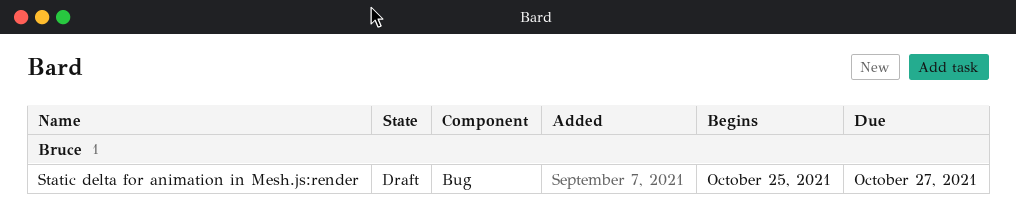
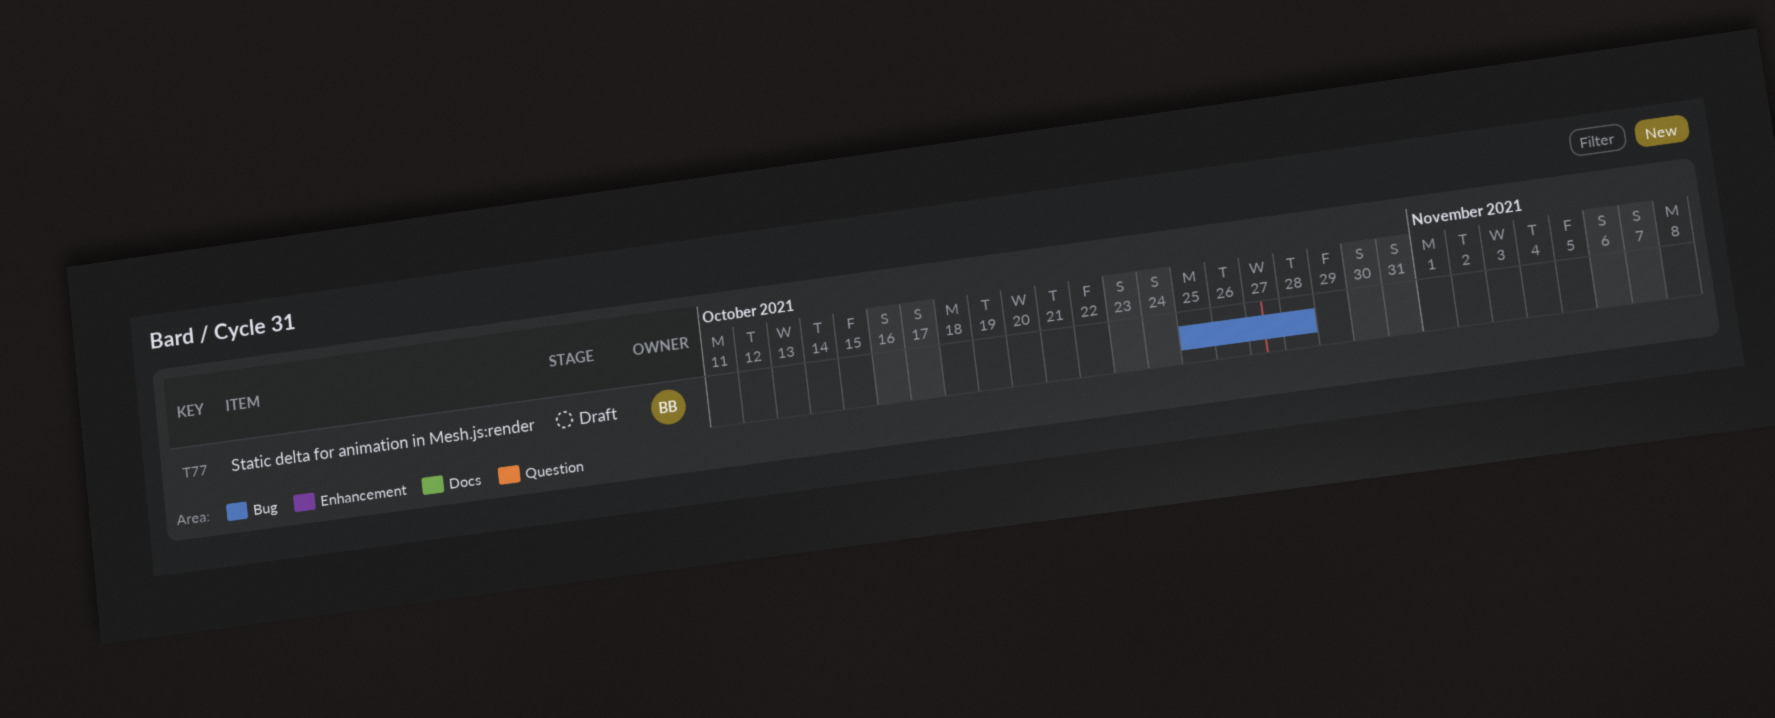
Static delta for animation in Mesh.js:render, due: Oct 27 -> Oct 28

